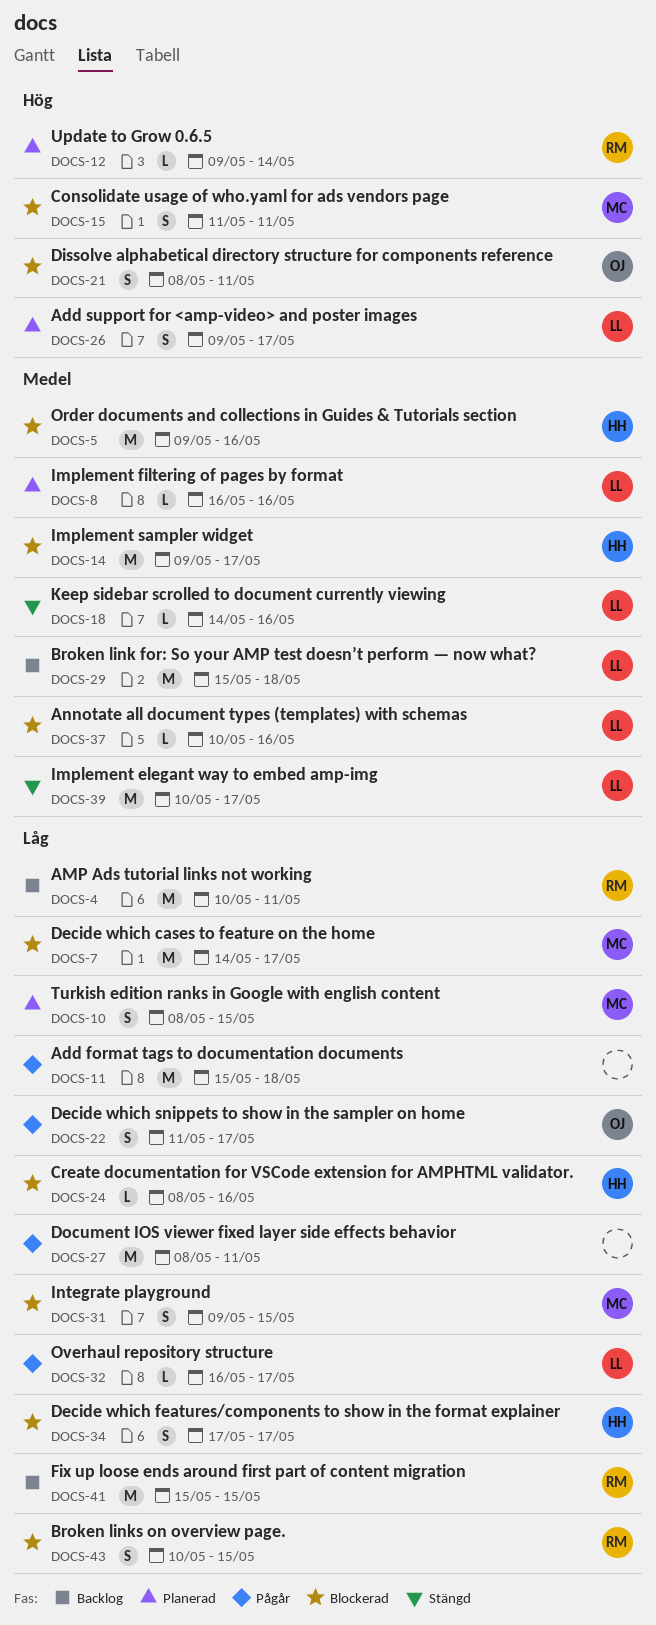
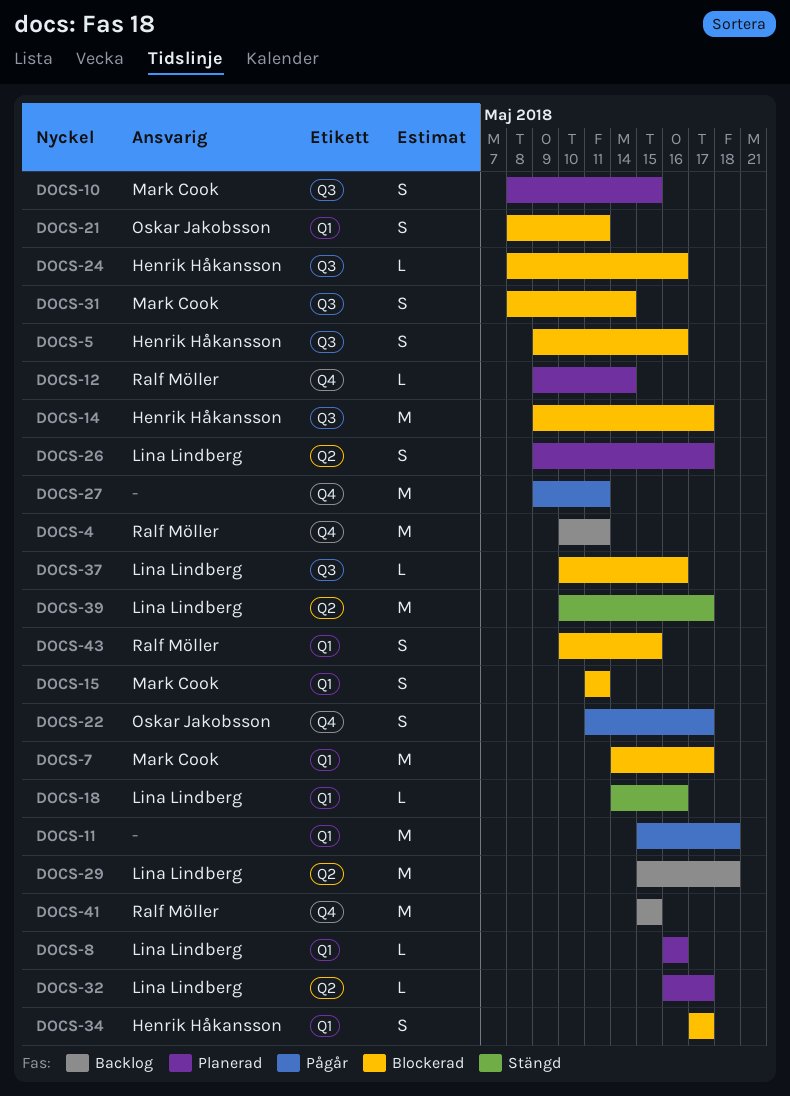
DOCS-5, estimate: M -> S
DOCS-27, start: May 8 -> May 9
DOCS-31, start: May 9 -> May 8
DOCS-31, due: May 15 -> May 14
DOCS-32, status: Pågår -> Planerad

